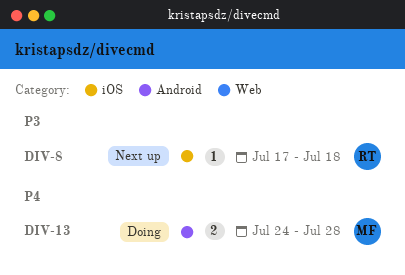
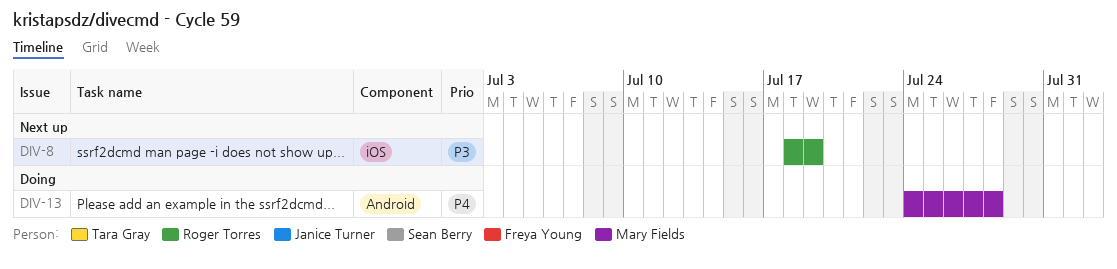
DIV-8, start: Jul 17 -> Jul 18
DIV-8, due: Jul 18 -> Jul 19

